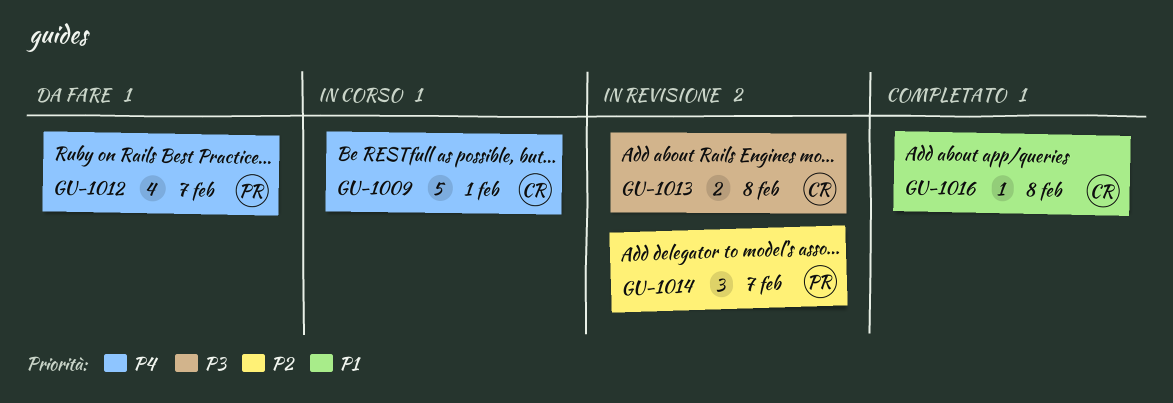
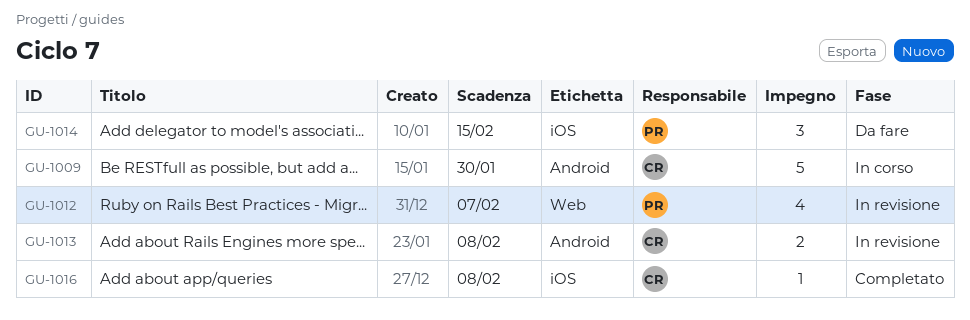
GU-1009, due: Feb 1 -> Jan 30
GU-1012, status: Da fare -> In revisione
GU-1014, status: In revisione -> Da fare
GU-1014, due: Feb 7 -> Feb 15

